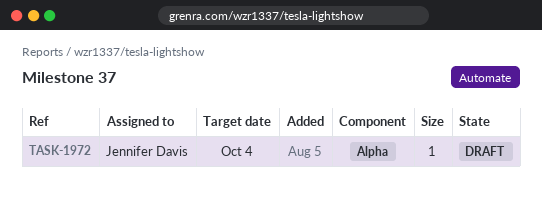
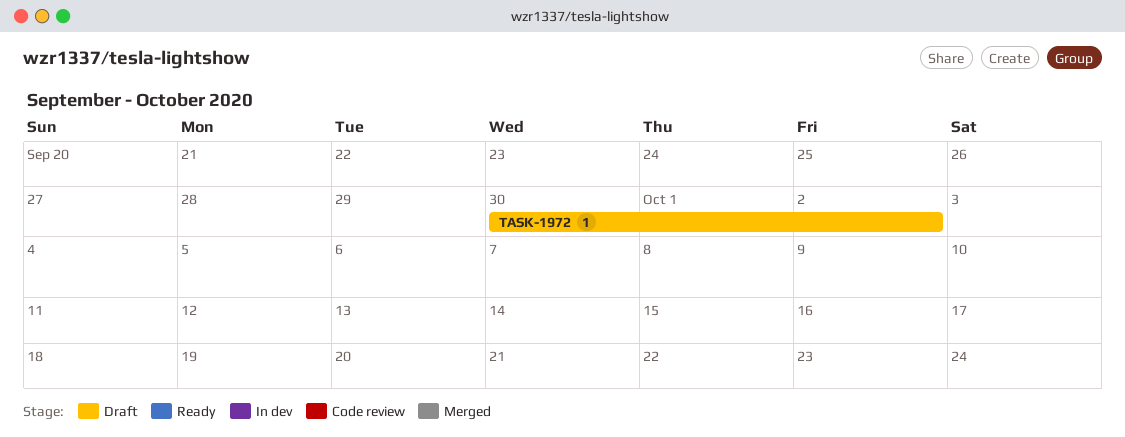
TASK-1972, due: Oct 4 -> Oct 2

